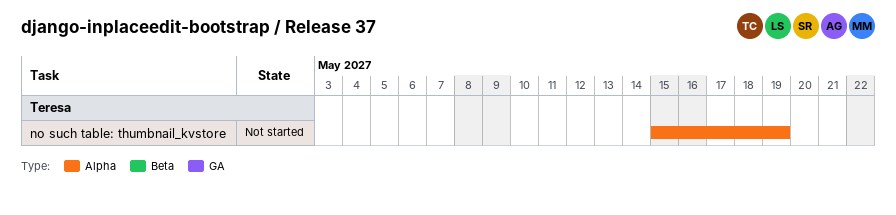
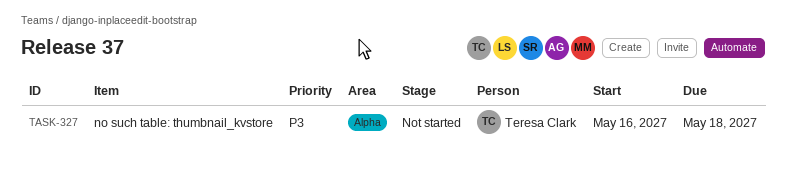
no such table: thumbnail_kvstore, start: May 15 -> May 16
no such table: thumbnail_kvstore, due: May 19 -> May 18

